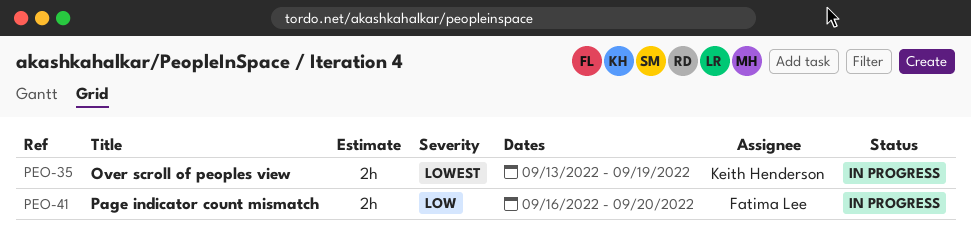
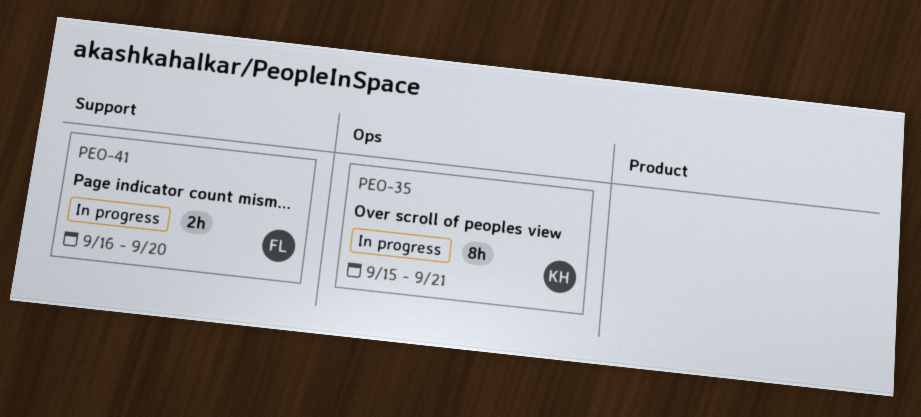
PEO-35, estimate: 2h -> 8h
PEO-35, start: Sep 13 -> Sep 15
PEO-35, due: Sep 19 -> Sep 21

